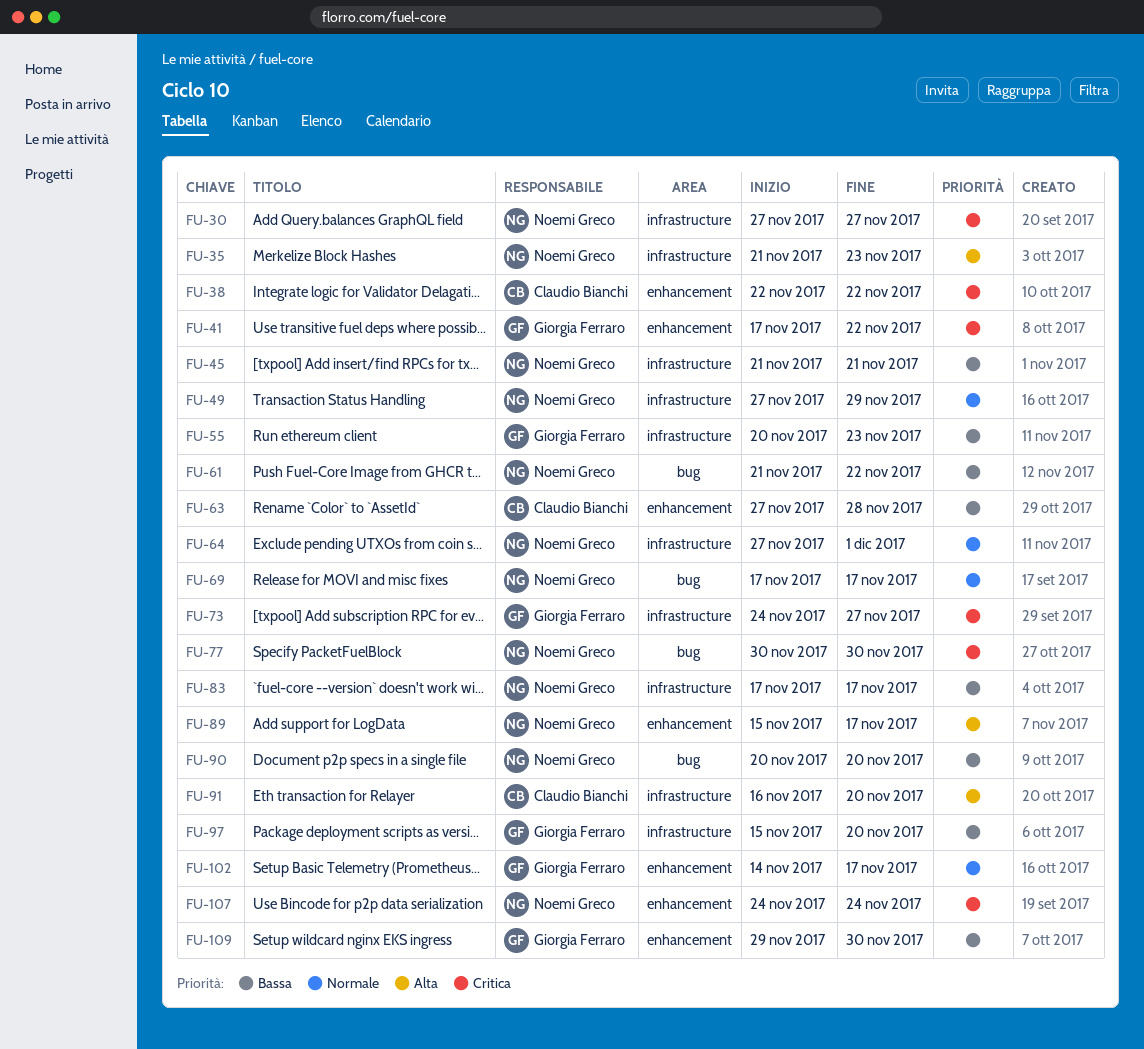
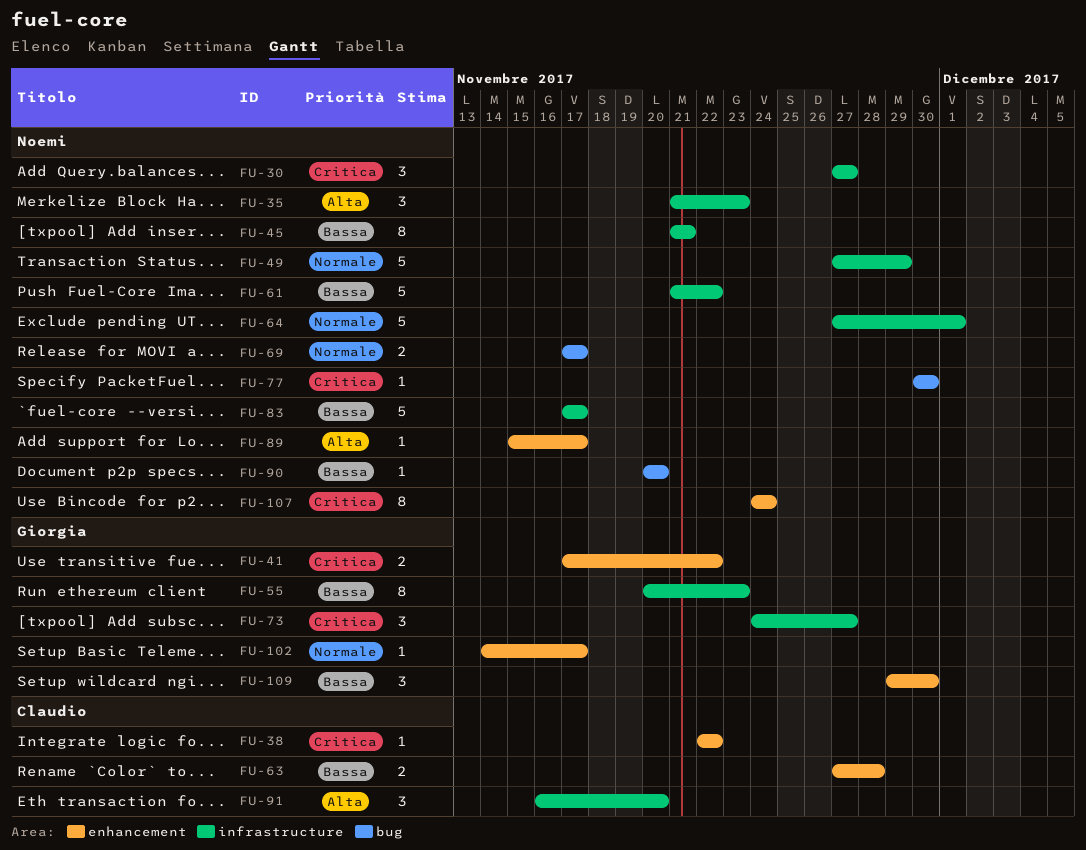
FU-61, label: bug -> infrastructure
FU-97: present -> none

